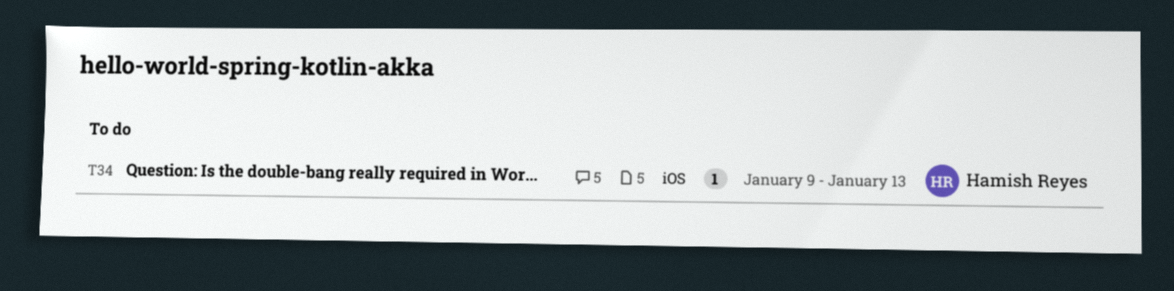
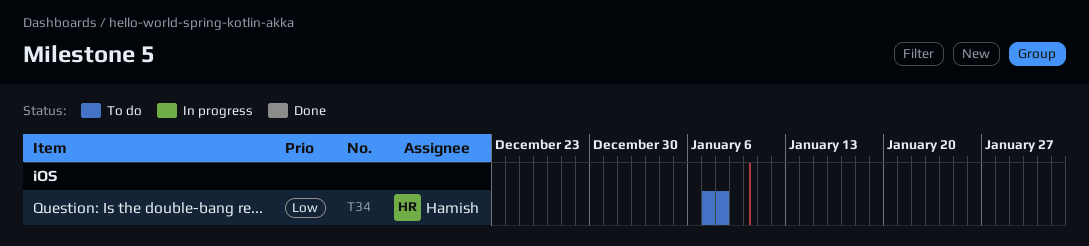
T34, start: Jan 9 -> Jan 7
T34, due: Jan 13 -> Jan 8

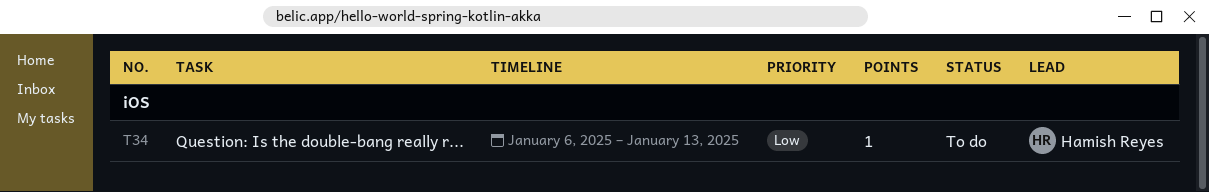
T34, start: Jan 7 -> Jan 6
T34, due: Jan 8 -> Jan 13

